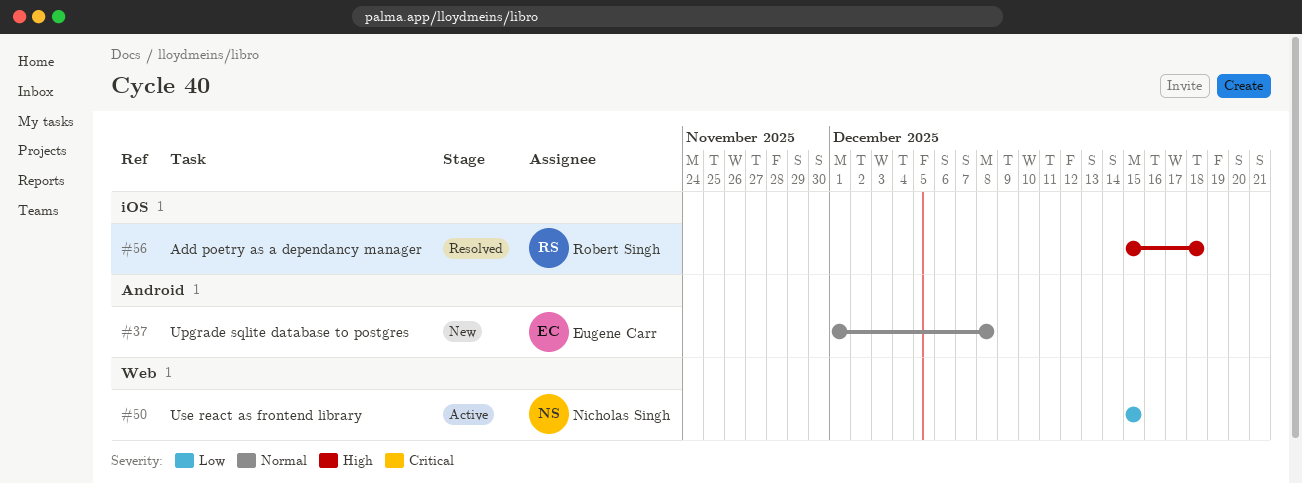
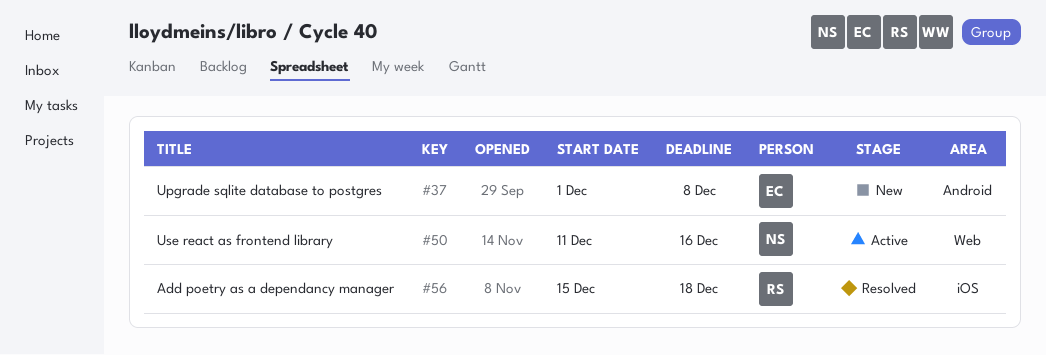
#50, start: Dec 15 -> Dec 11
#50, due: Dec 15 -> Dec 16

